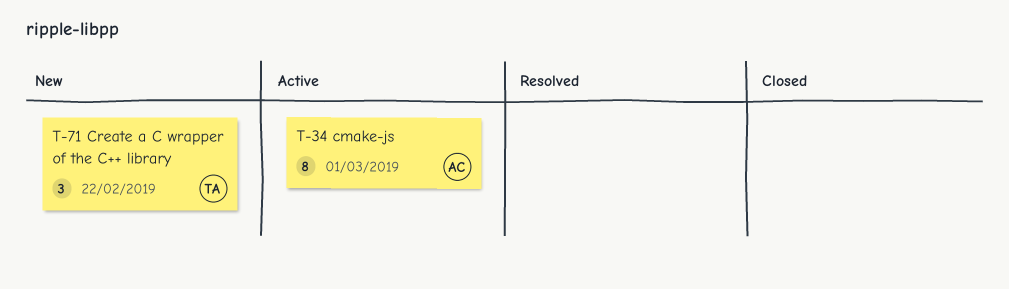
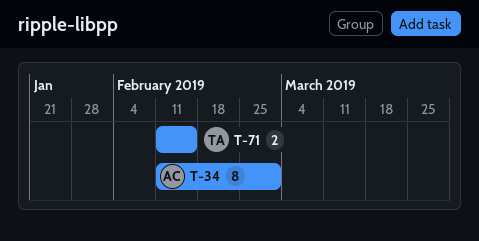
T-71, estimate: 3 -> 2
T-71, due: Feb 22 -> Feb 15

